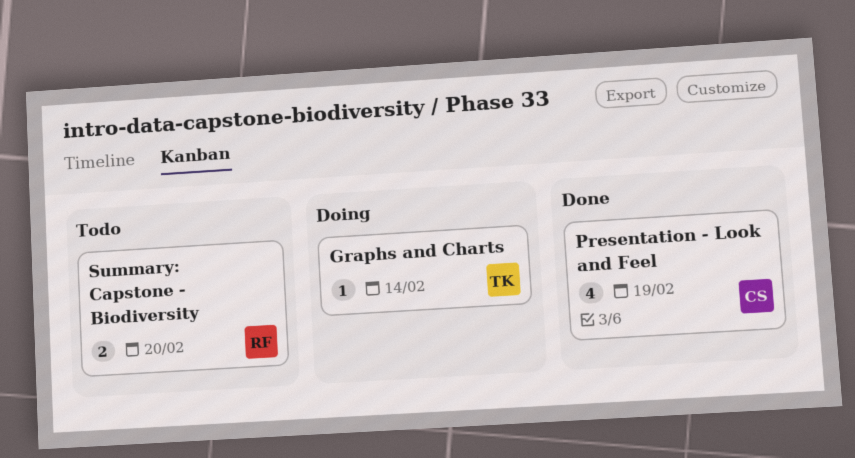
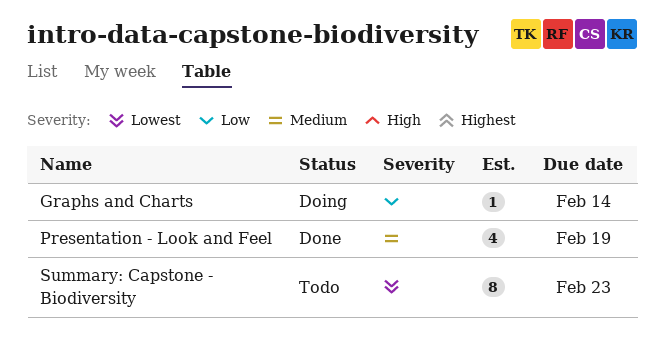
Summary: Capstone - Biodiversity, estimate: 2 -> 8
Summary: Capstone - Biodiversity, due: Feb 20 -> Feb 23

